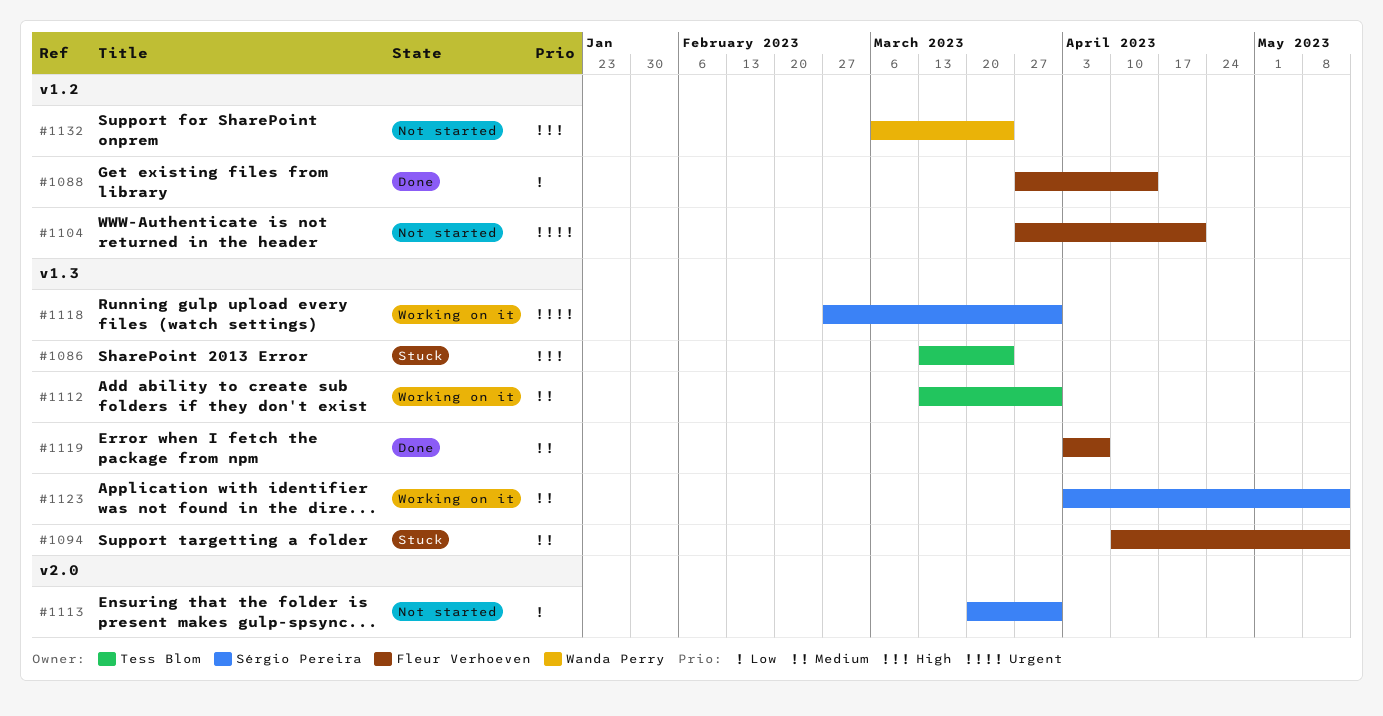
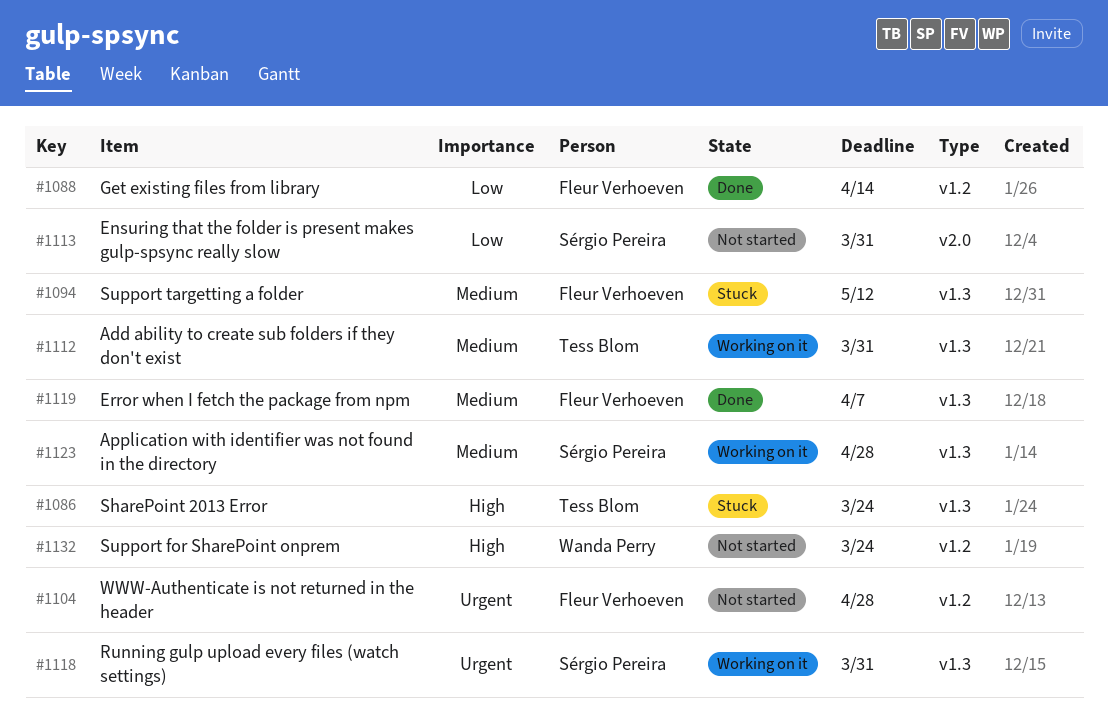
#1104, due: Apr 21 -> Apr 28
#1123, due: May 12 -> Apr 28

